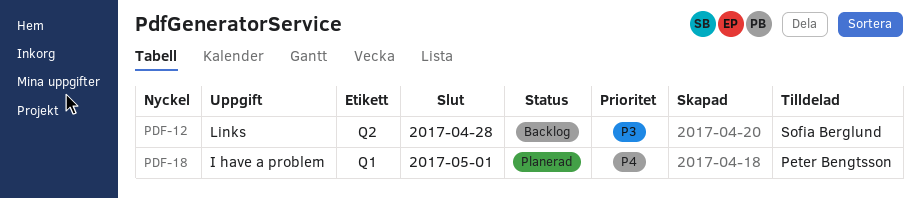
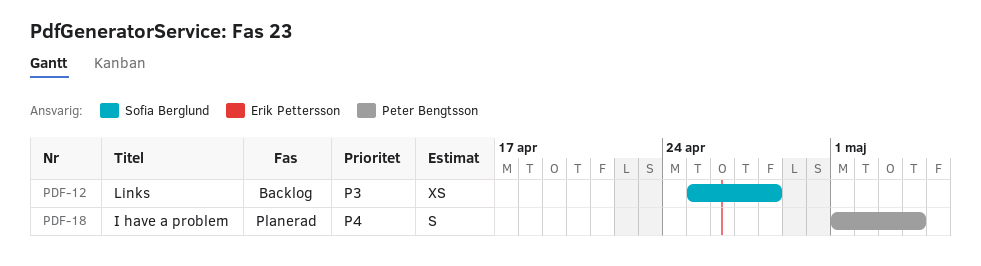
PDF-18, due: May 1 -> May 4

